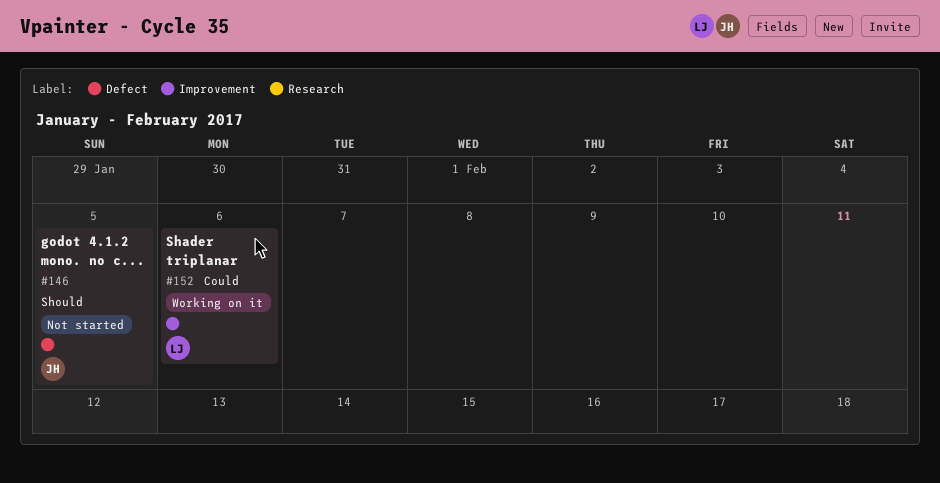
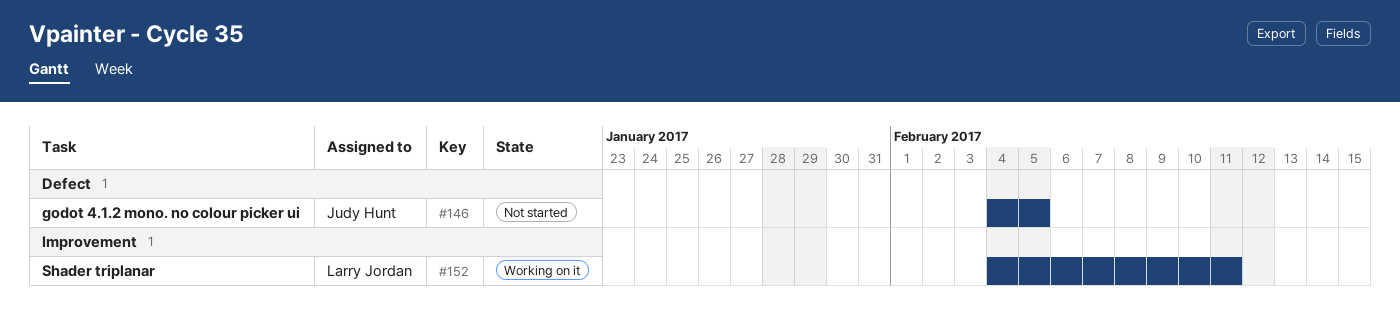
#152, due: Feb 6 -> Feb 11

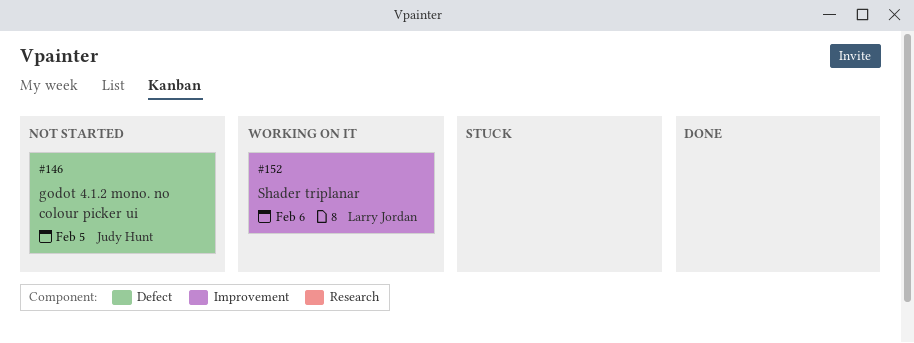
#152, due: Feb 11 -> Feb 6

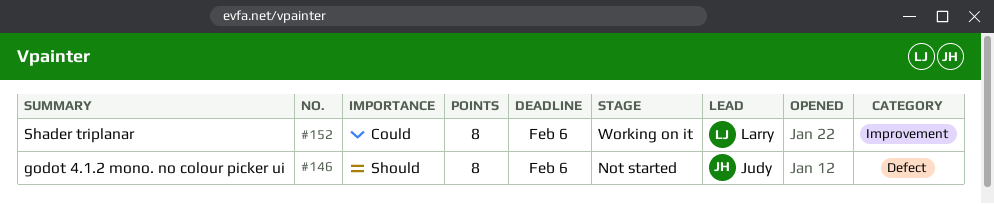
#146, due: Feb 5 -> Feb 6

